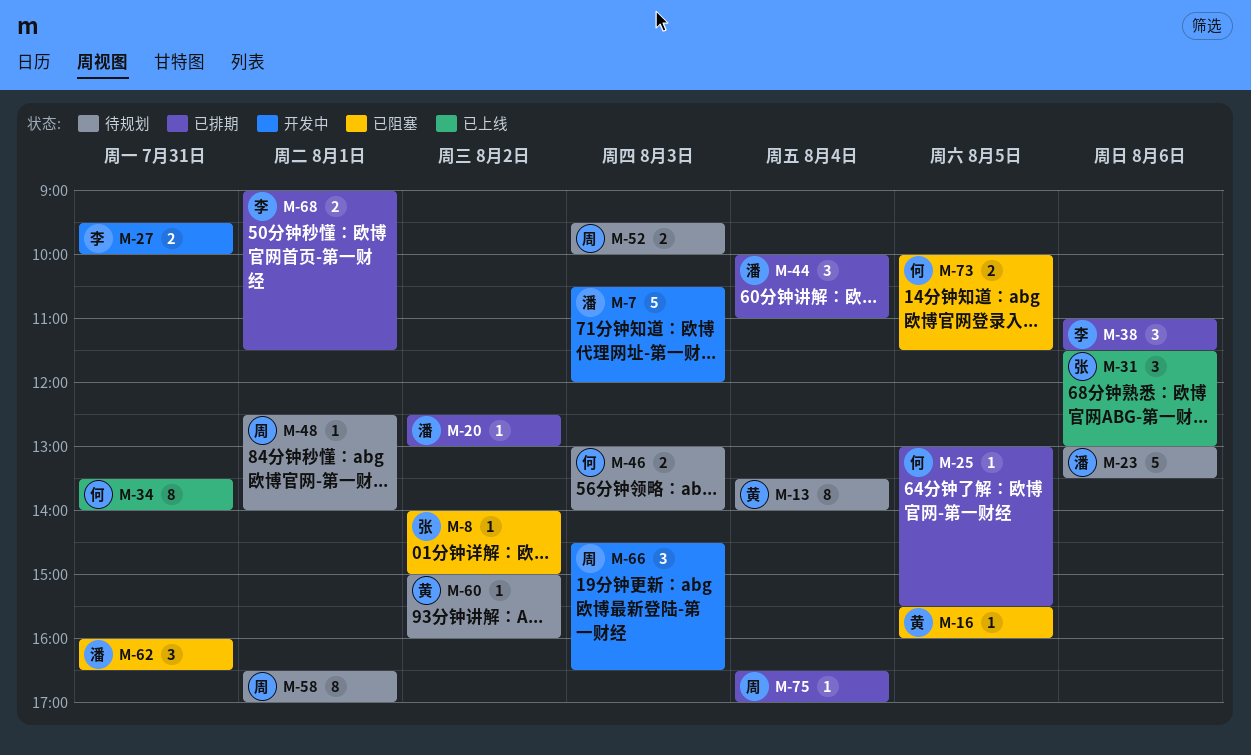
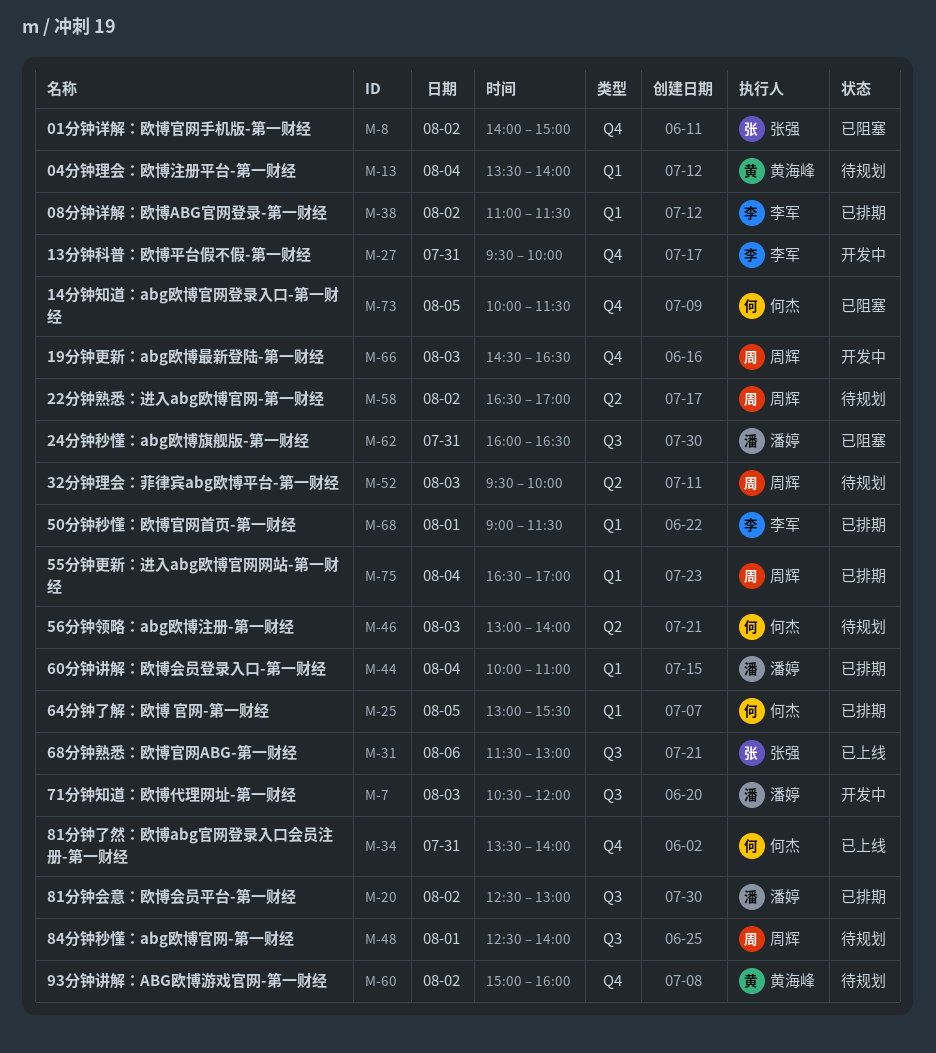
M-16: present -> none
M-23: present -> none
M-38, day: Aug 6 -> Aug 2
M-58, day: Aug 1 -> Aug 2

